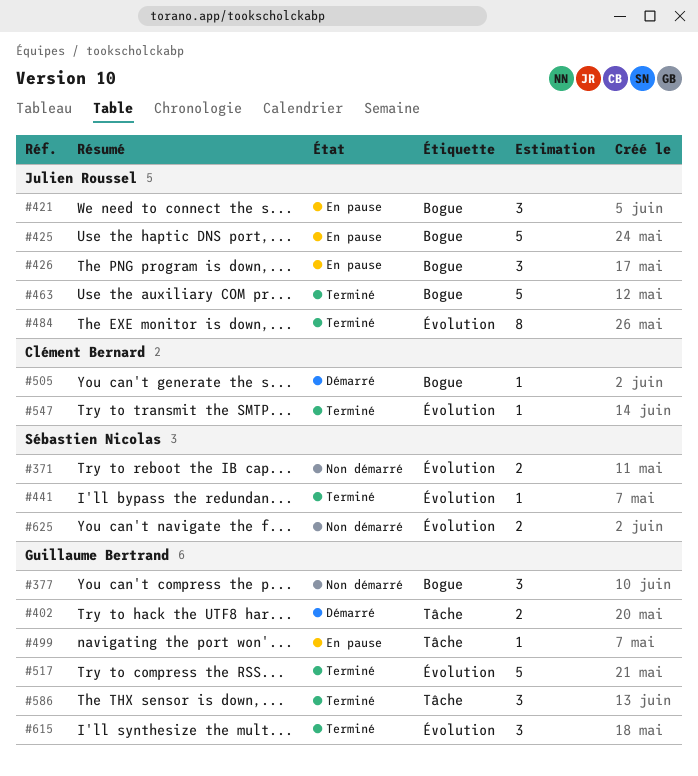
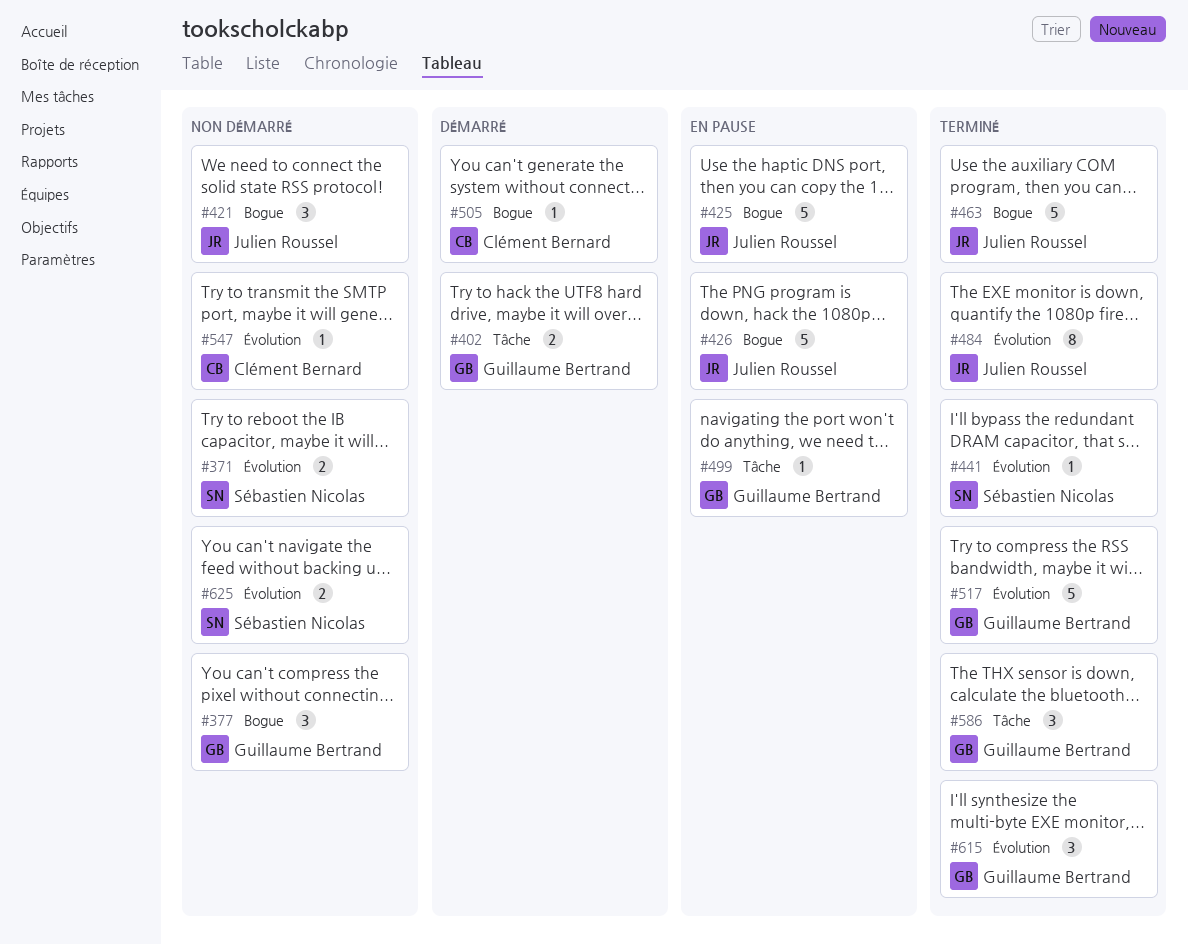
#421, status: En pause -> Non démarré
#426, estimate: 3 -> 5
#547, status: Terminé -> Non démarré

